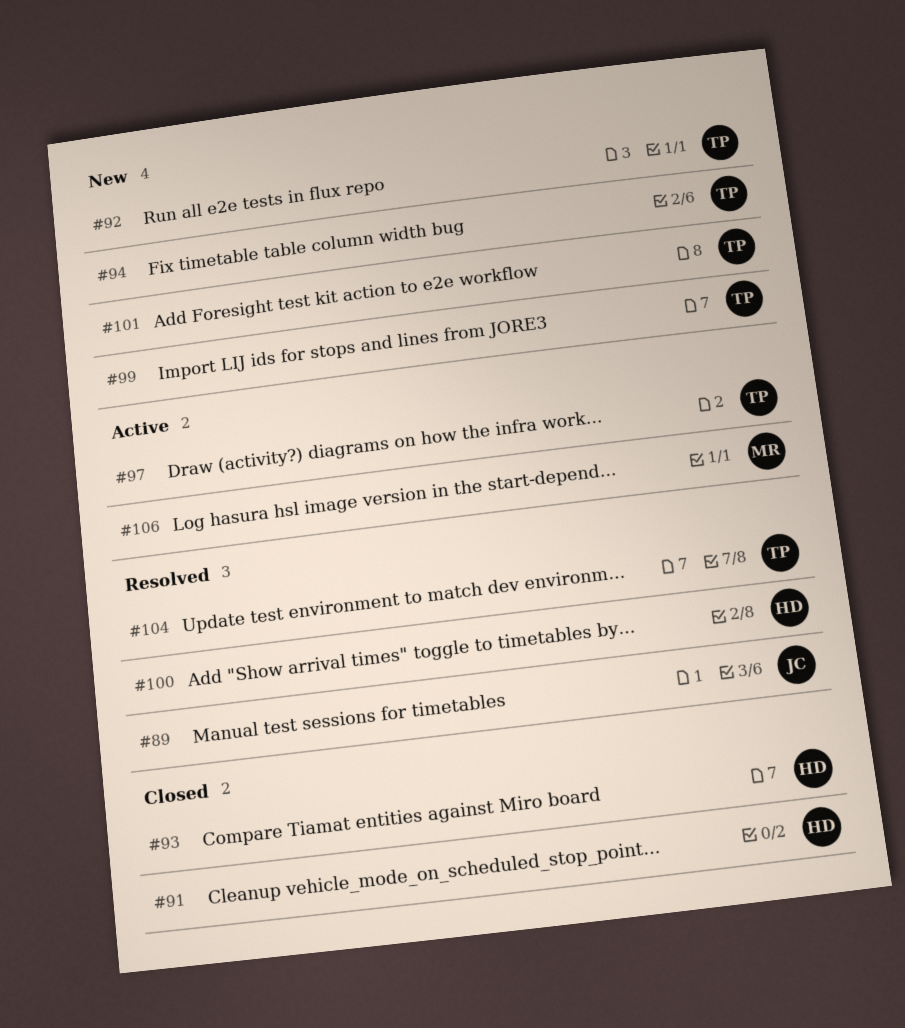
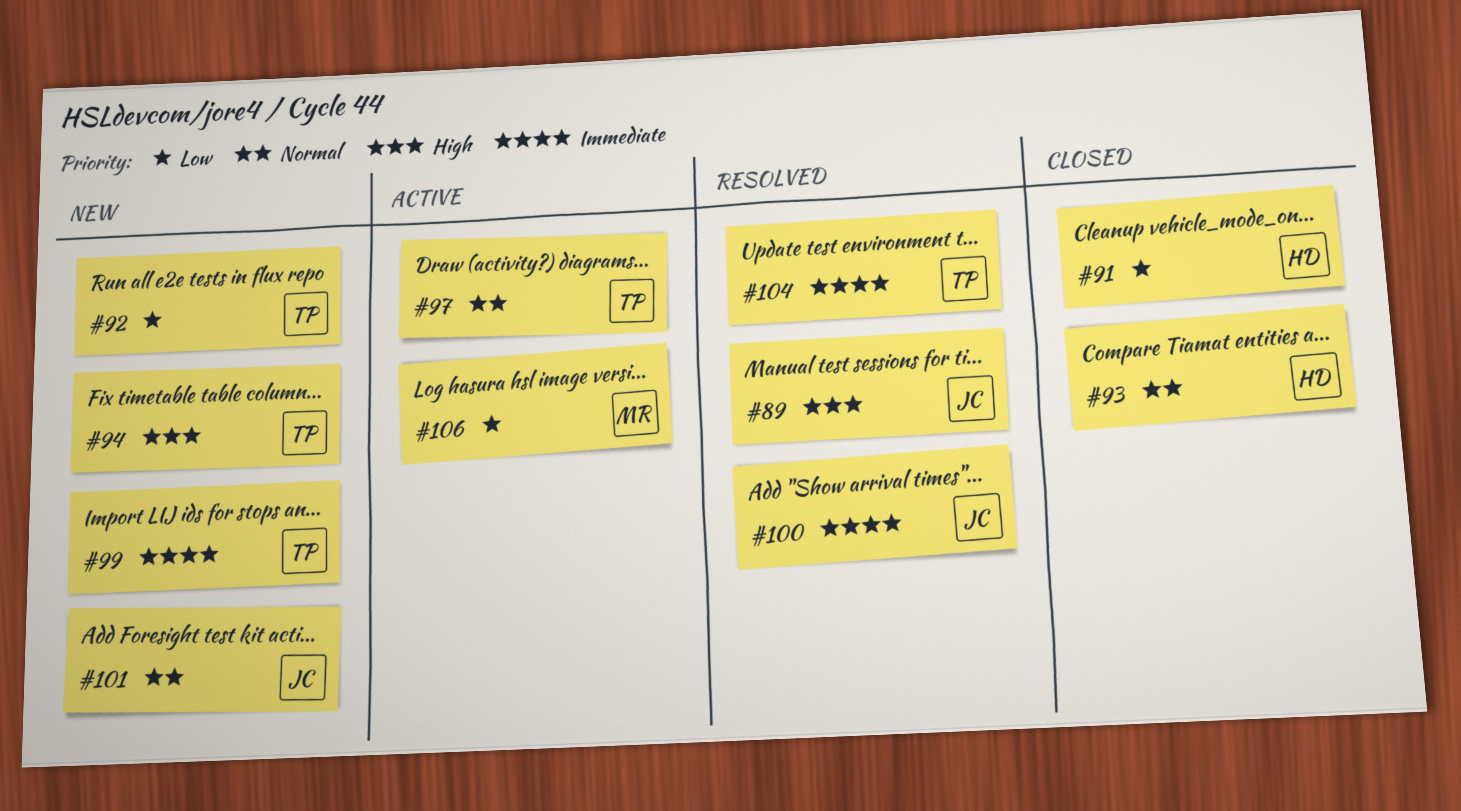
#100, owner: HD -> JC
#101, owner: TP -> JC

